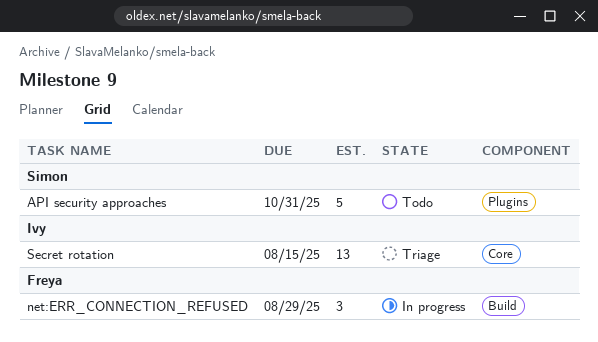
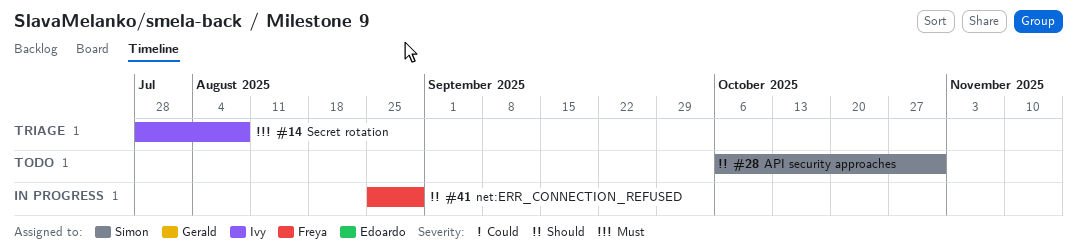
Secret rotation, due: Aug 15 -> Aug 8

